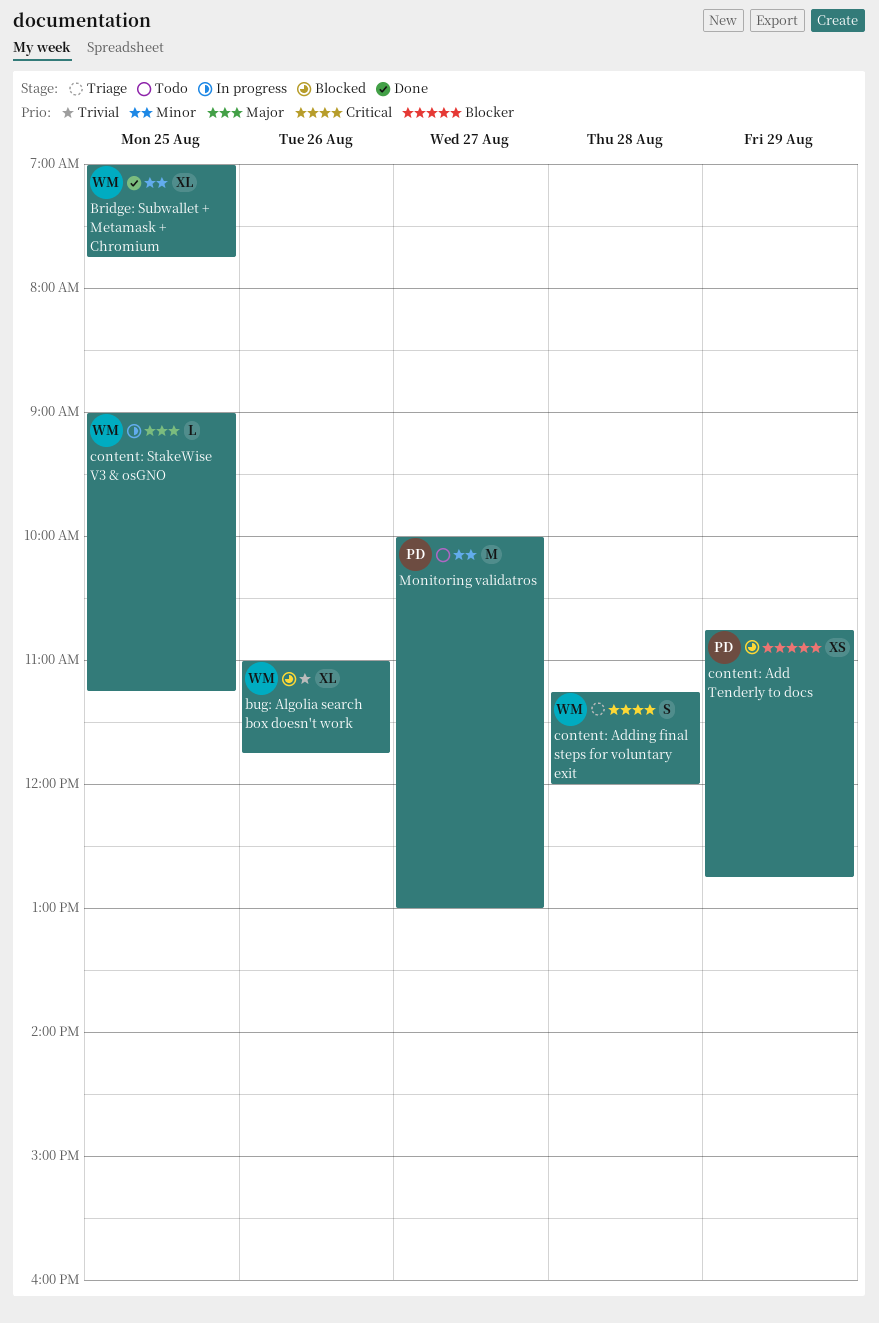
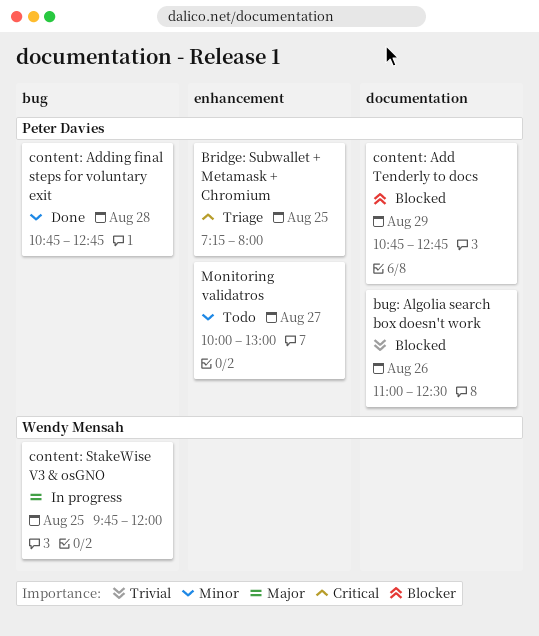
Bridge: Subwallet + Metamask + Chromium, status: Done -> Triage
Bridge: Subwallet + Metamask + Chromium, owner: Wendy Mensah -> Peter Davies
Bridge: Subwallet + Metamask + Chromium, priority: Minor -> Critical
Bridge: Subwallet + Metamask + Chromium, begins: 07:00 -> 07:15
Bridge: Subwallet + Metamask + Chromium, ends: 07:45 -> 08:00
bug: Algolia search box doesn't work, owner: Wendy Mensah -> Peter Davies
bug: Algolia search box doesn't work, ends: 11:45 -> 12:30
content: Adding final steps for voluntary exit, status: Triage -> Done
content: Adding final steps for voluntary exit, owner: Wendy Mensah -> Peter Davies
content: Adding final steps for voluntary exit, priority: Critical -> Minor
content: Adding final steps for voluntary exit, begins: 11:15 -> 10:45
content: Adding final steps for voluntary exit, ends: 12:00 -> 12:45
content: StakeWise V3 & osGNO, begins: 09:00 -> 09:45
content: StakeWise V3 & osGNO, ends: 11:15 -> 12:00

